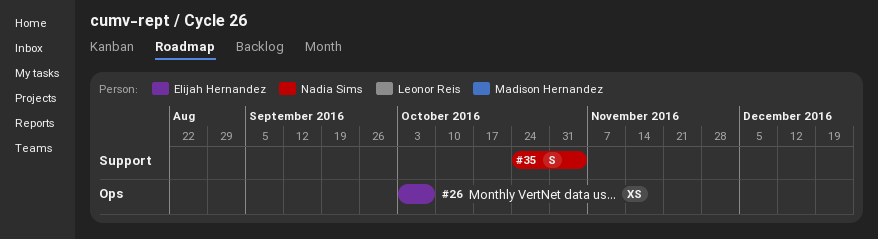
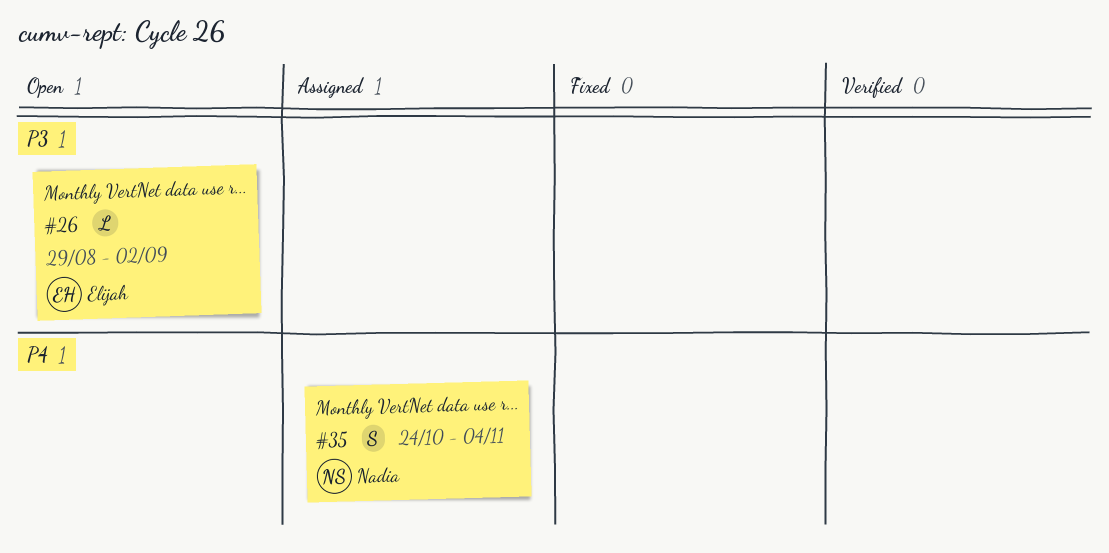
#26, estimate: XS -> L
#26, start: Oct 3 -> Aug 29
#26, due: Oct 7 -> Sep 2

